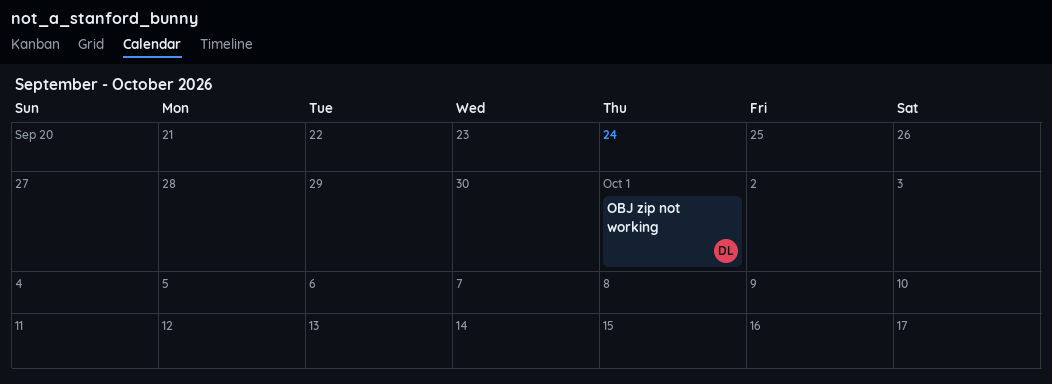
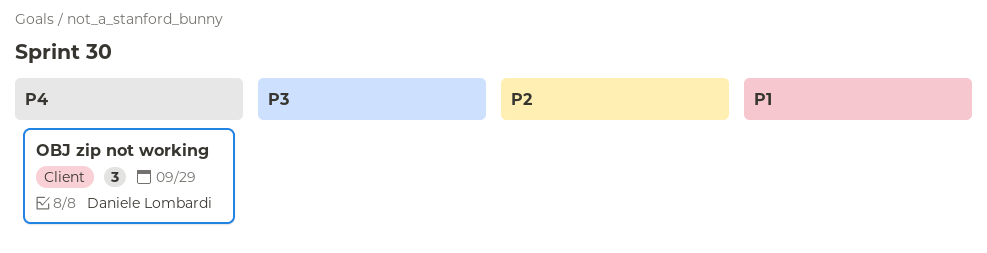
OBJ zip not working, due: Oct 1 -> Sep 29

